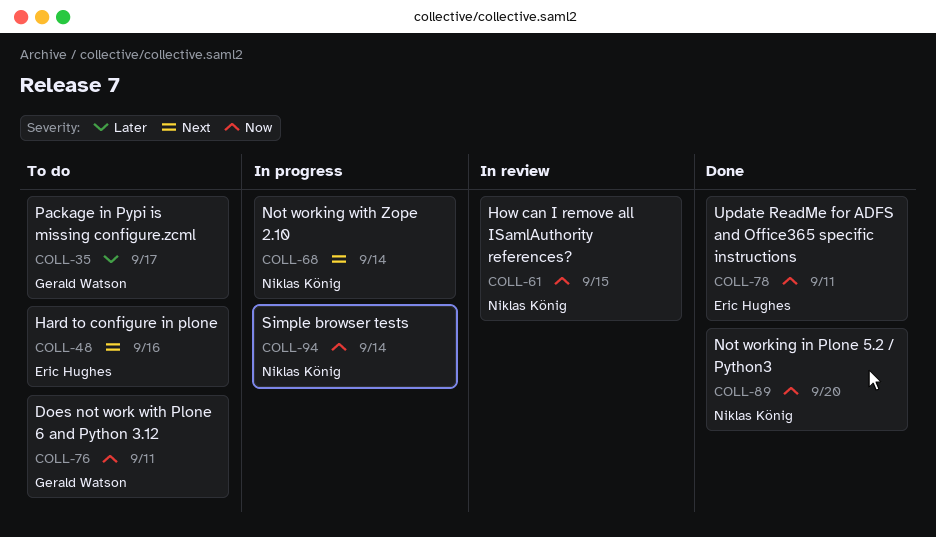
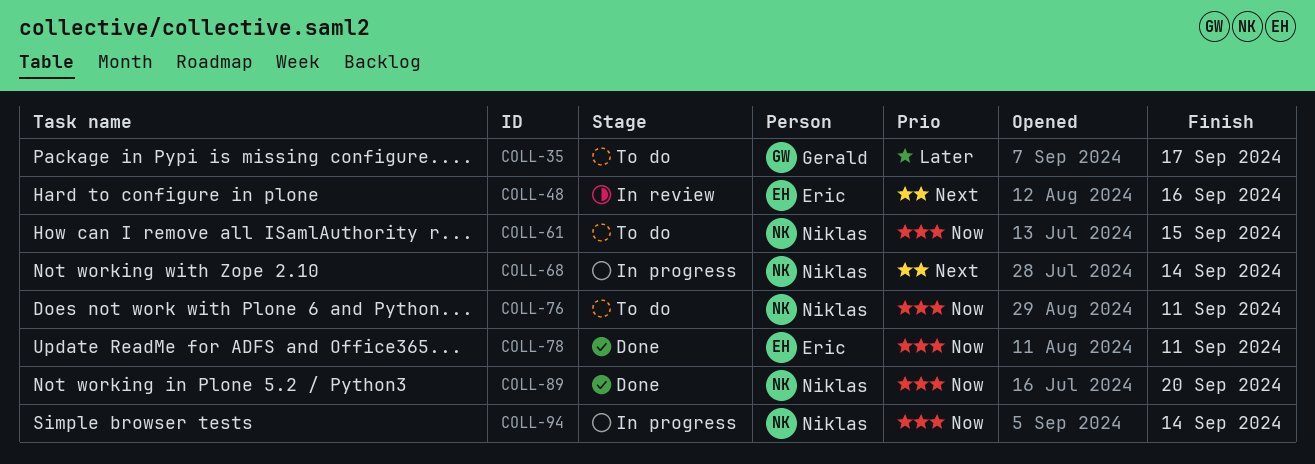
COLL-48, status: To do -> In review
COLL-61, status: In review -> To do
COLL-76, owner: Gerald Watson -> Niklas König

